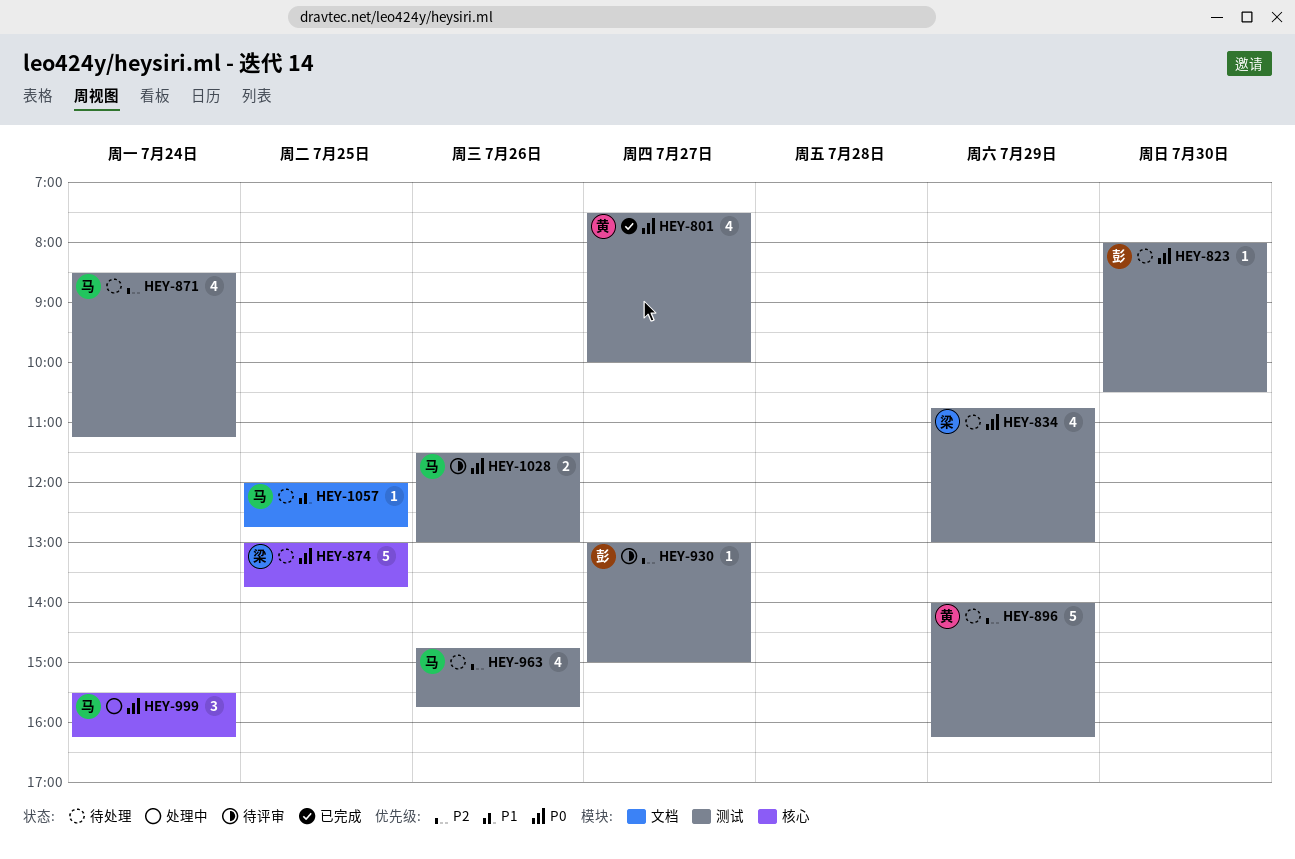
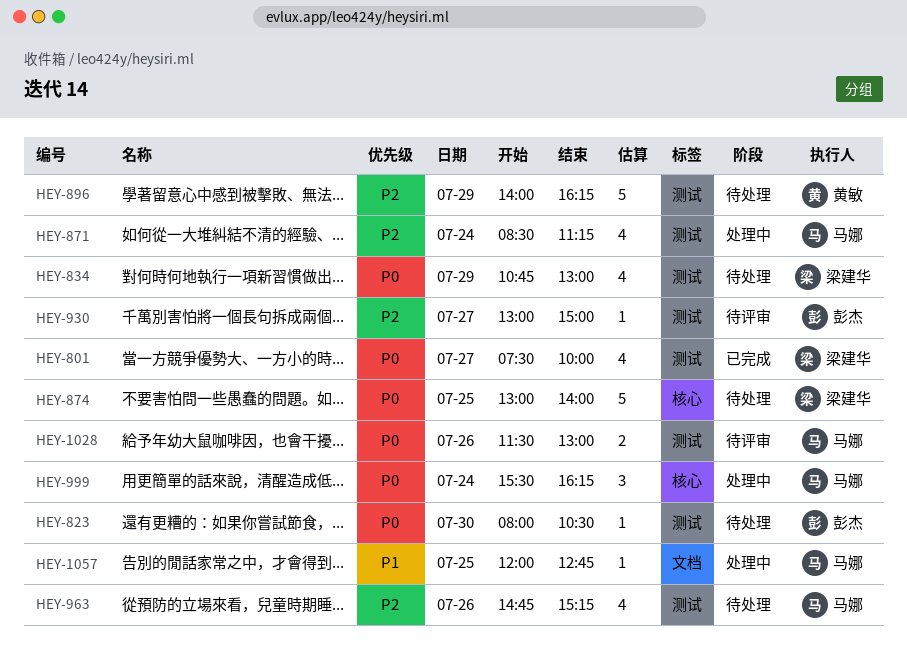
HEY-801, owner: 黄敏 -> 梁建华
HEY-871, status: 待处理 -> 处理中
HEY-874, ends: 13:45 -> 14:00
HEY-963, ends: 15:45 -> 15:15
HEY-1057, status: 待处理 -> 处理中

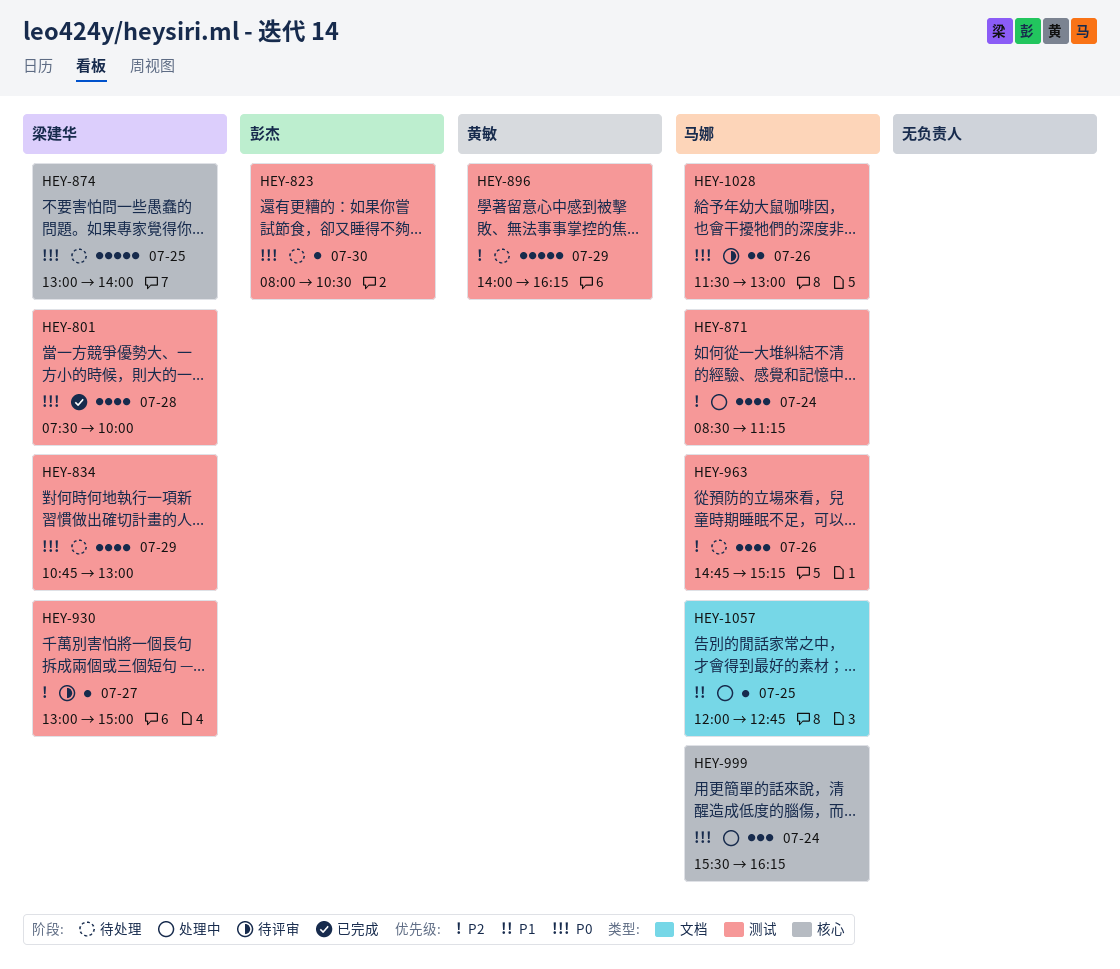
HEY-801, day: Jul 27 -> Jul 28
HEY-930, owner: 彭杰 -> 梁建华

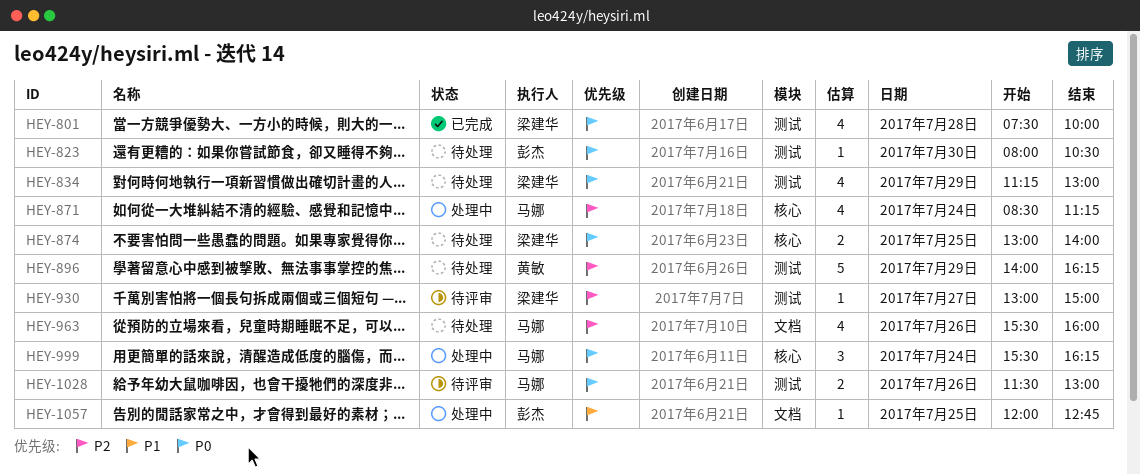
HEY-834, begins: 10:45 -> 11:15
HEY-871, label: 测试 -> 核心
HEY-874, estimate: 5 -> 2
HEY-963, label: 测试 -> 文档
HEY-963, begins: 14:45 -> 15:30
HEY-963, ends: 15:15 -> 16:00
HEY-1057, owner: 马娜 -> 彭杰

